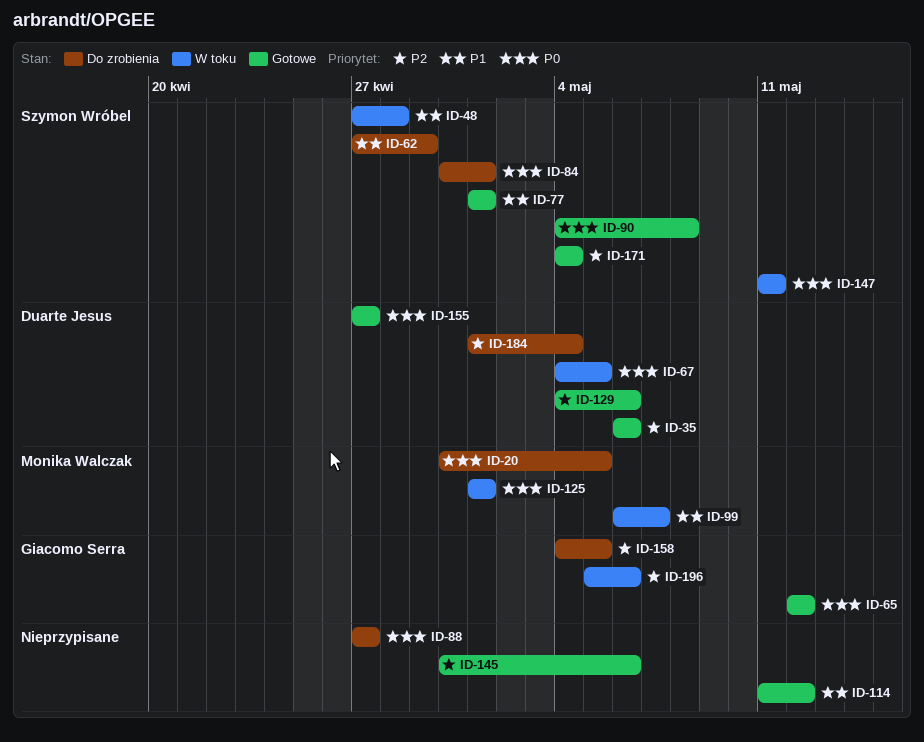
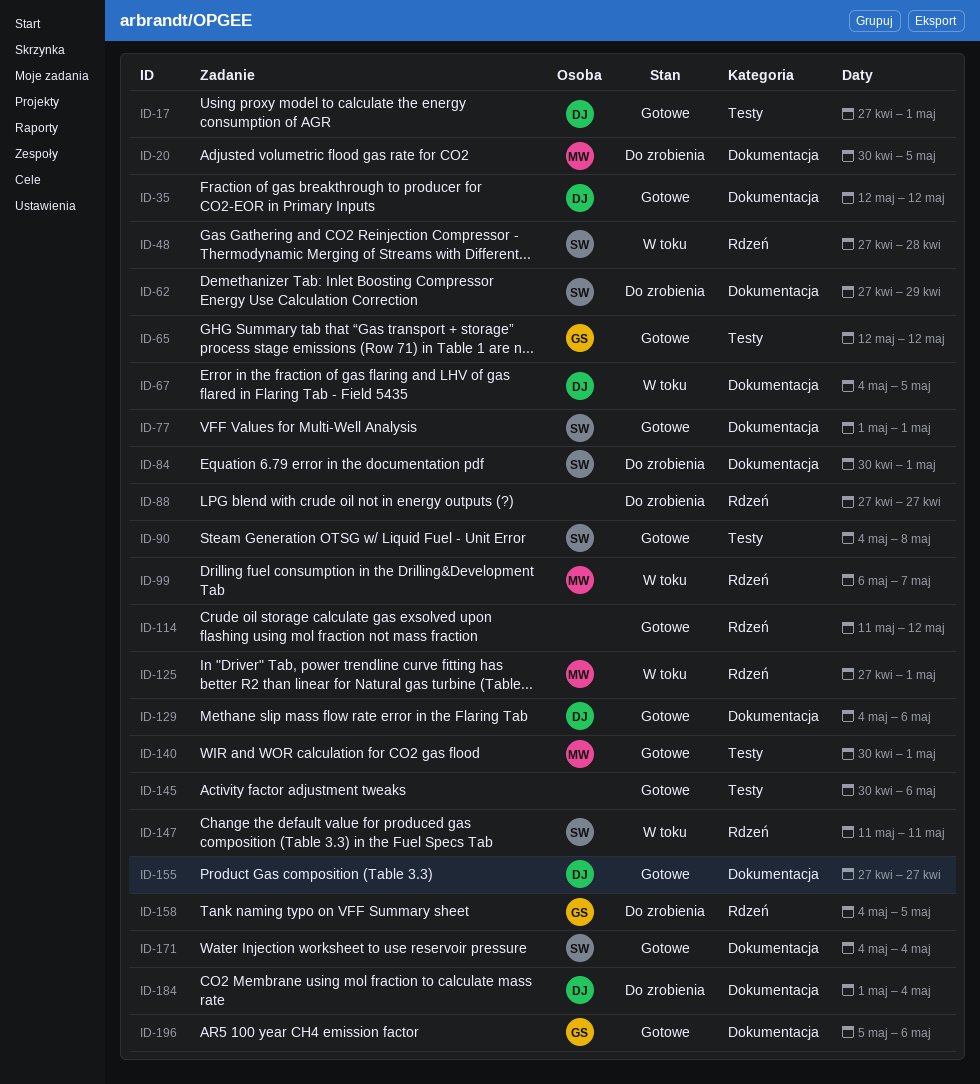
ID-17: none -> present
ID-35, start: May 6 -> May 12
ID-35, due: May 6 -> May 12
ID-125, start: May 1 -> Apr 27
ID-140: none -> present
ID-196, status: W toku -> Gotowe

